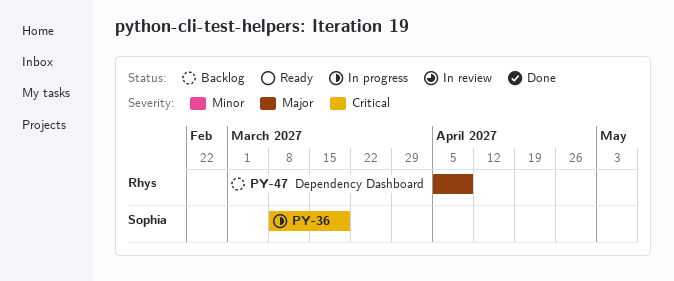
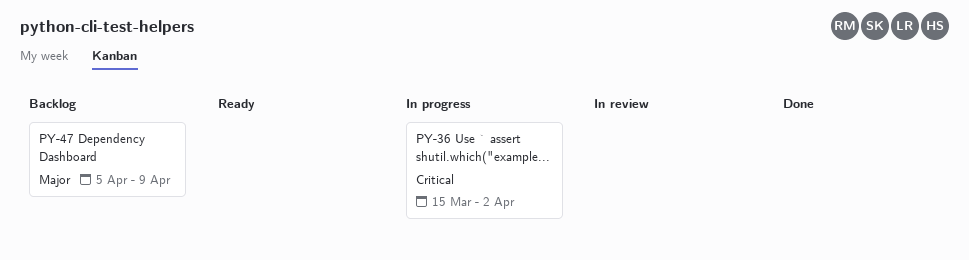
PY-36, start: Mar 8 -> Mar 15
PY-36, due: Mar 19 -> Apr 2

